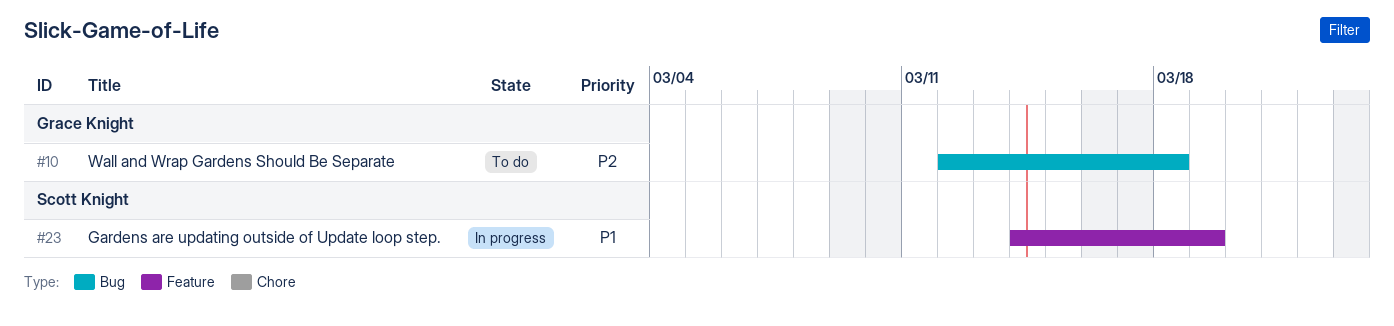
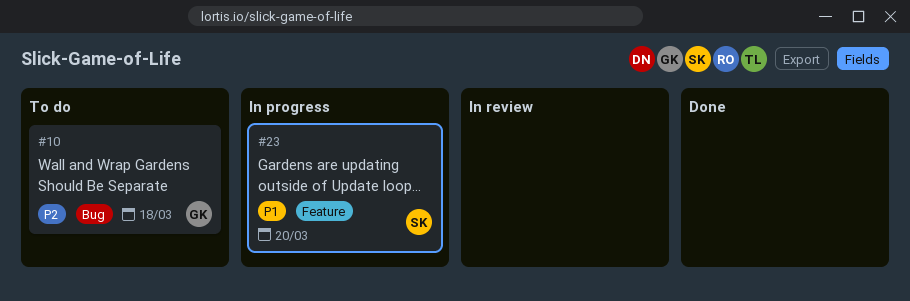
#23, due: Mar 19 -> Mar 20

